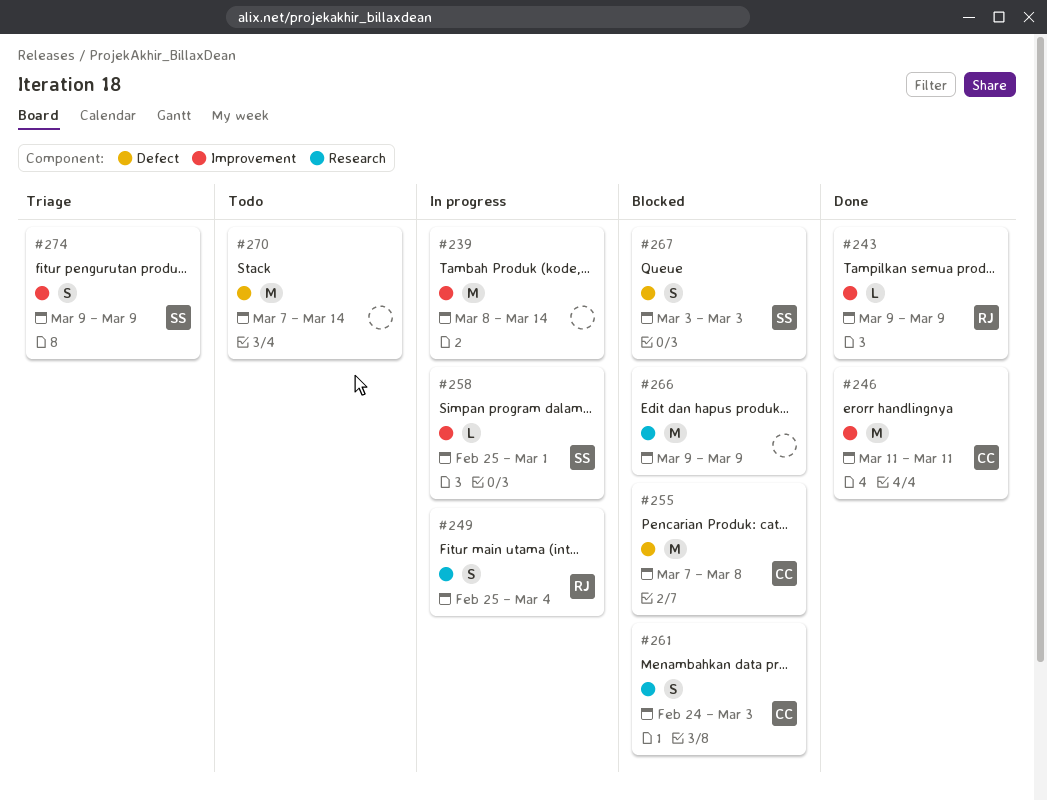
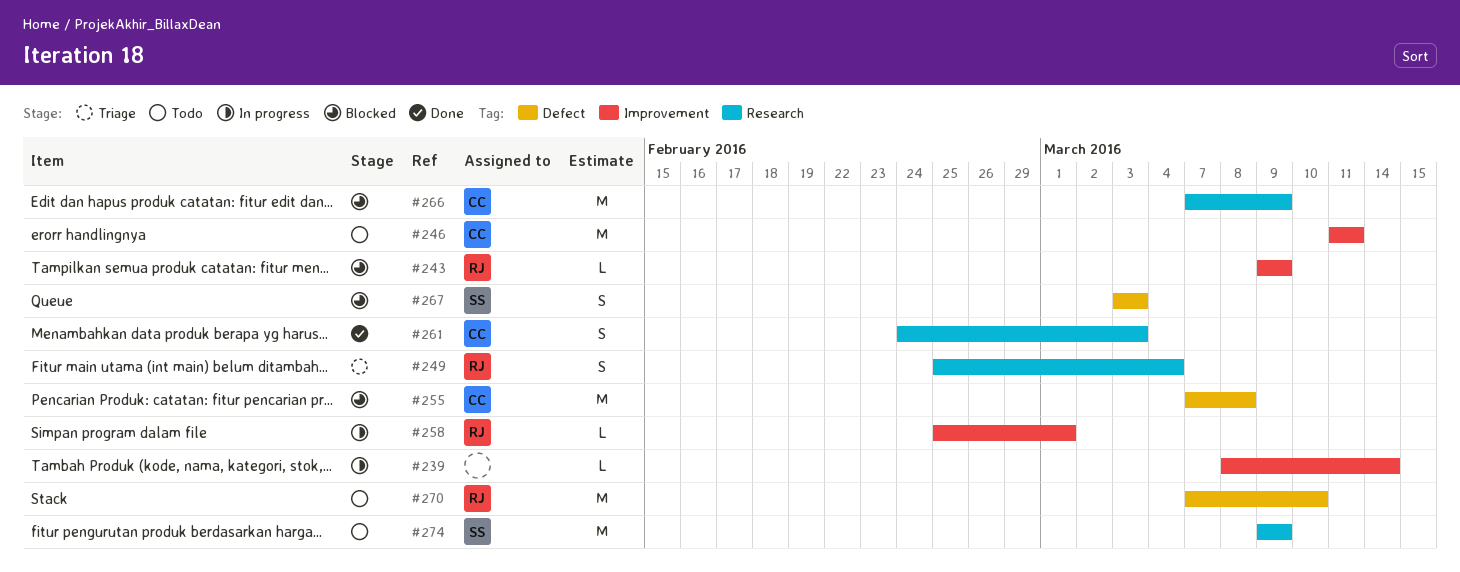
#239, estimate: M -> L
#243, status: Done -> Blocked
#246, status: Done -> Todo
#249, status: In progress -> Triage
#258, owner: SS -> RJ
#261, status: Blocked -> Done
#266, owner: none -> CC
#266, start: Mar 9 -> Mar 7
#270, owner: none -> RJ
#270, due: Mar 14 -> Mar 10
#274, status: Triage -> Todo
#274, label: Improvement -> Research
#274, estimate: S -> M

